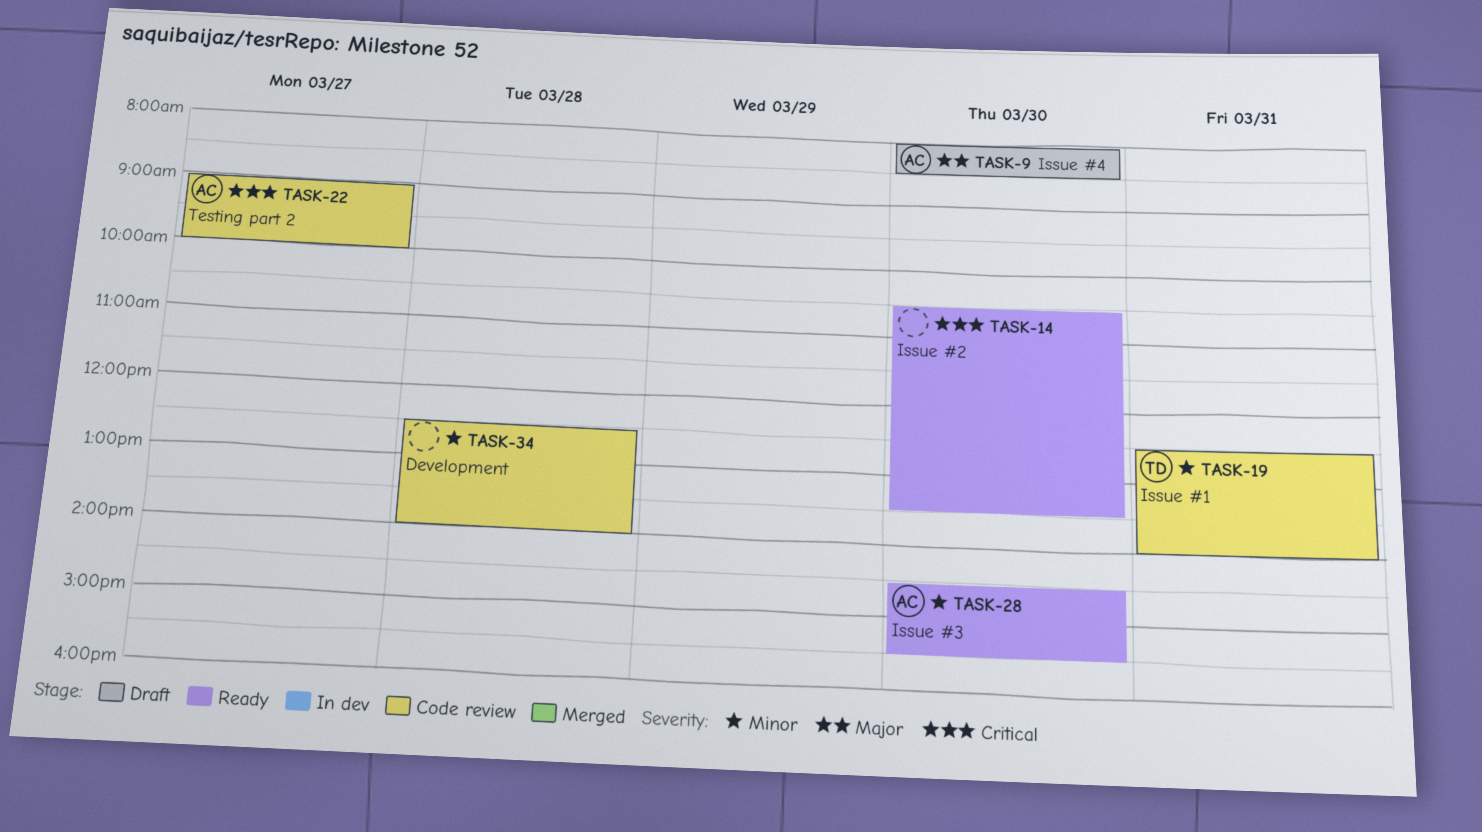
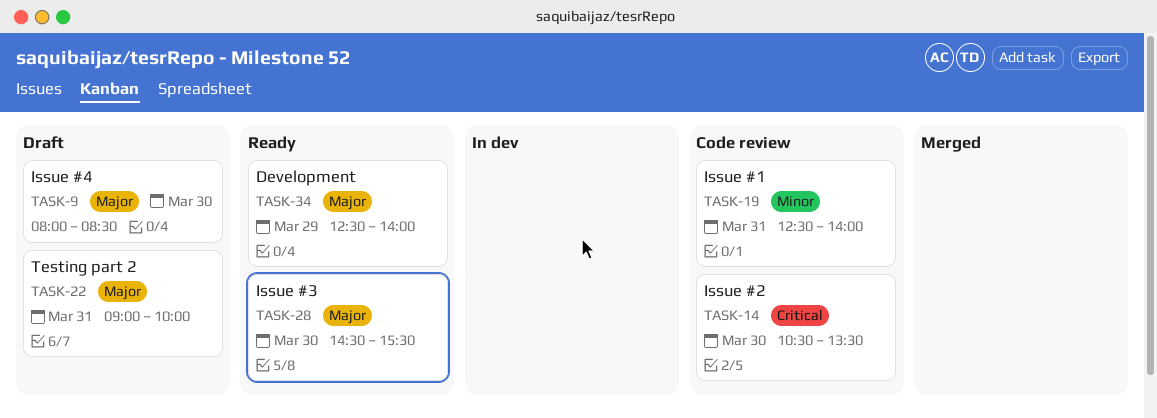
TASK-14, status: Ready -> Code review
TASK-22, status: Code review -> Draft
TASK-22, priority: Critical -> Major
TASK-22, day: Mar 27 -> Mar 31
TASK-28, priority: Minor -> Major
TASK-34, status: Code review -> Ready
TASK-34, priority: Minor -> Major
TASK-34, day: Mar 28 -> Mar 29

